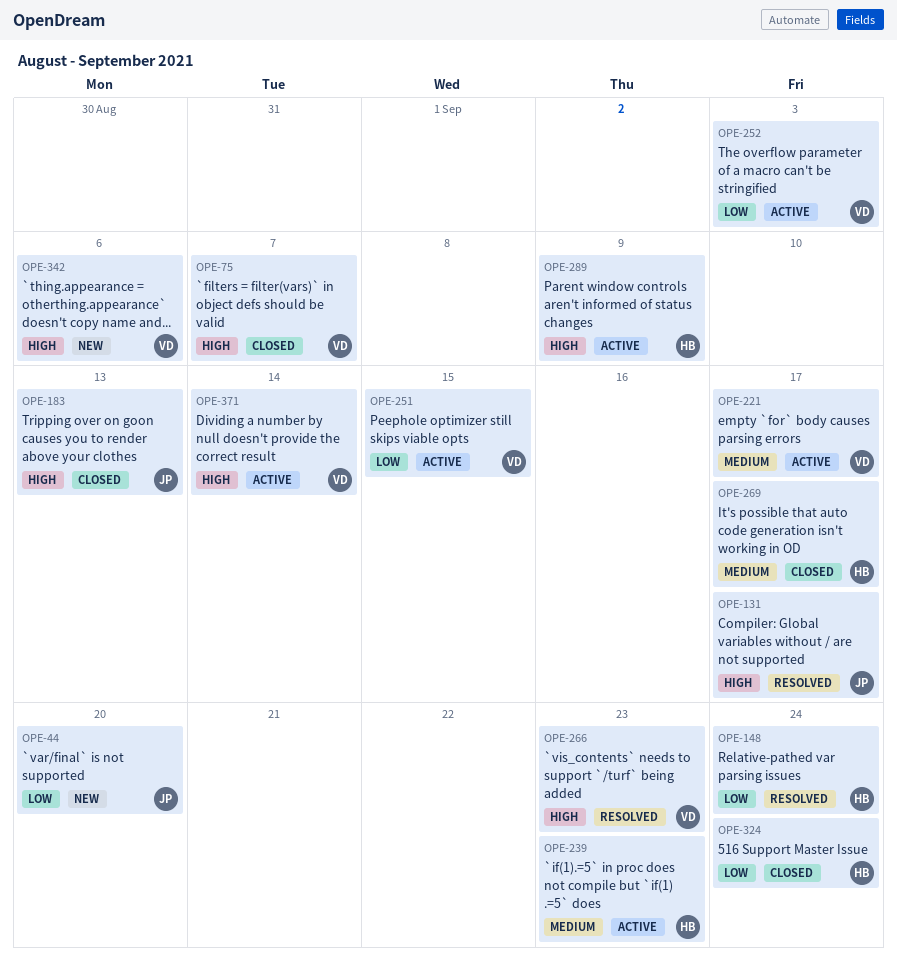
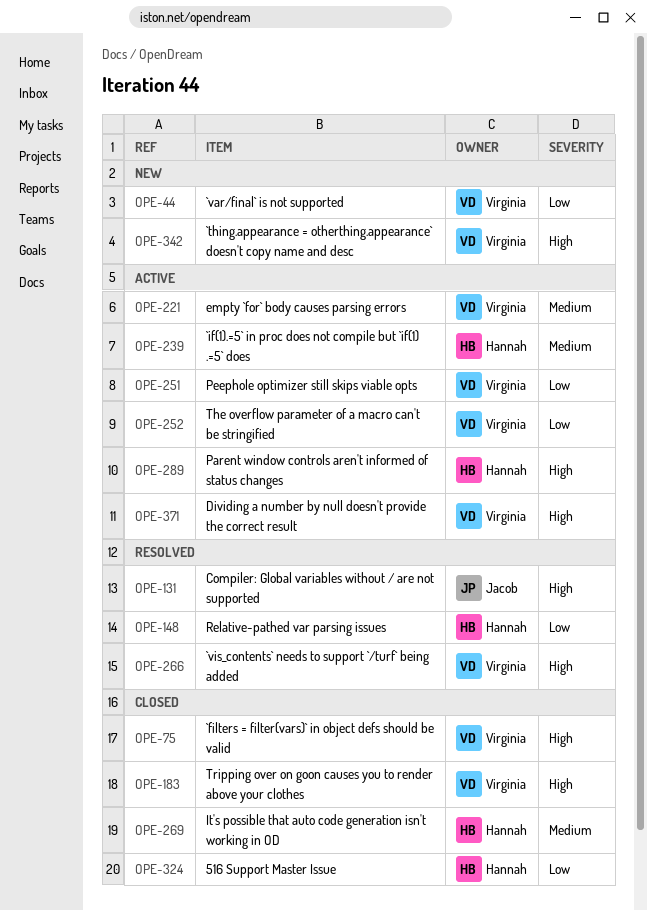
OPE-44, owner: Jacob -> Virginia
OPE-183, owner: Jacob -> Virginia

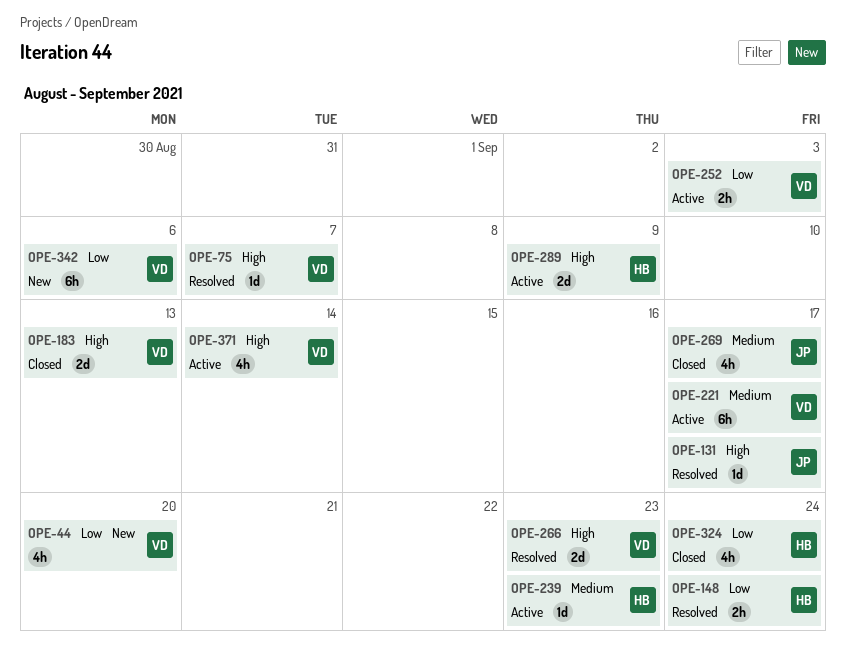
OPE-75, status: Closed -> Resolved
OPE-251: present -> none
OPE-269, owner: Hannah -> Jacob
OPE-342, priority: High -> Low

